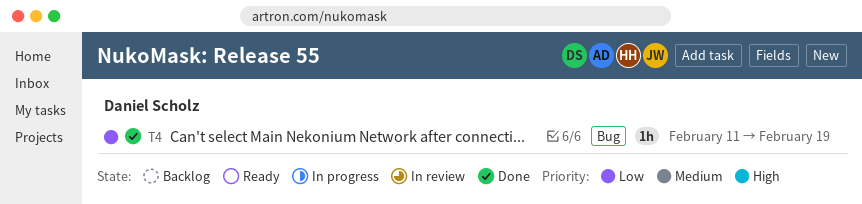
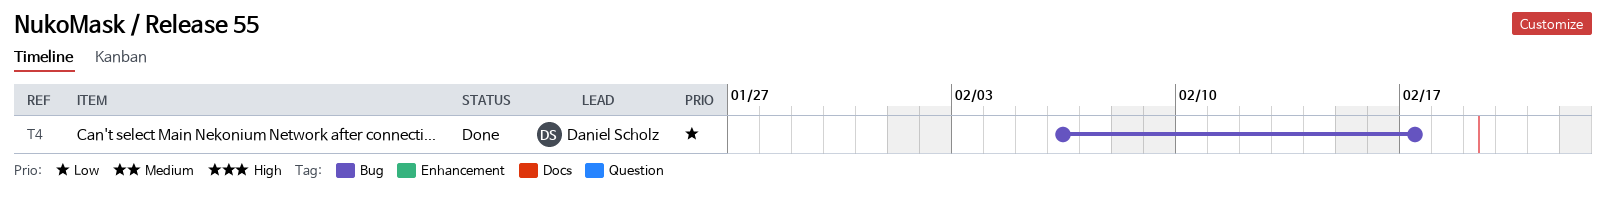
T4, start: Feb 11 -> Feb 6
T4, due: Feb 19 -> Feb 17

